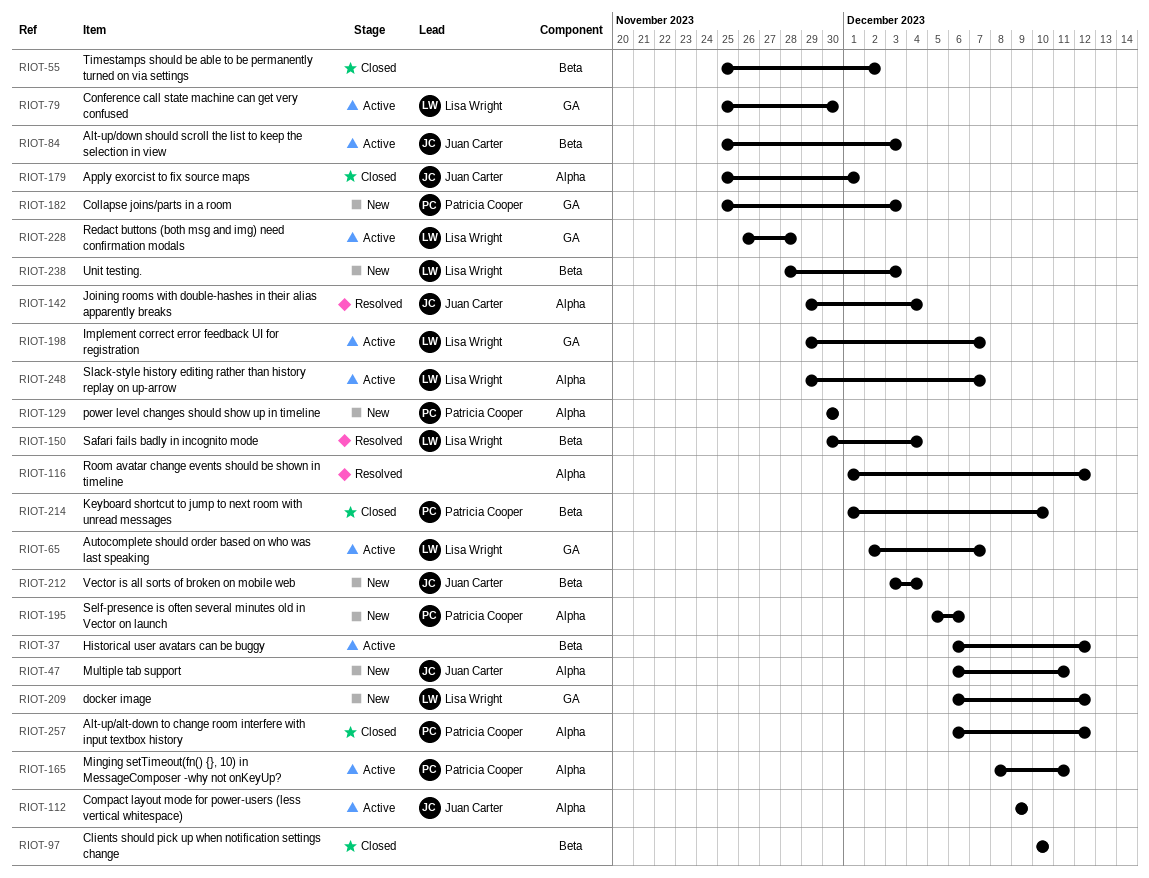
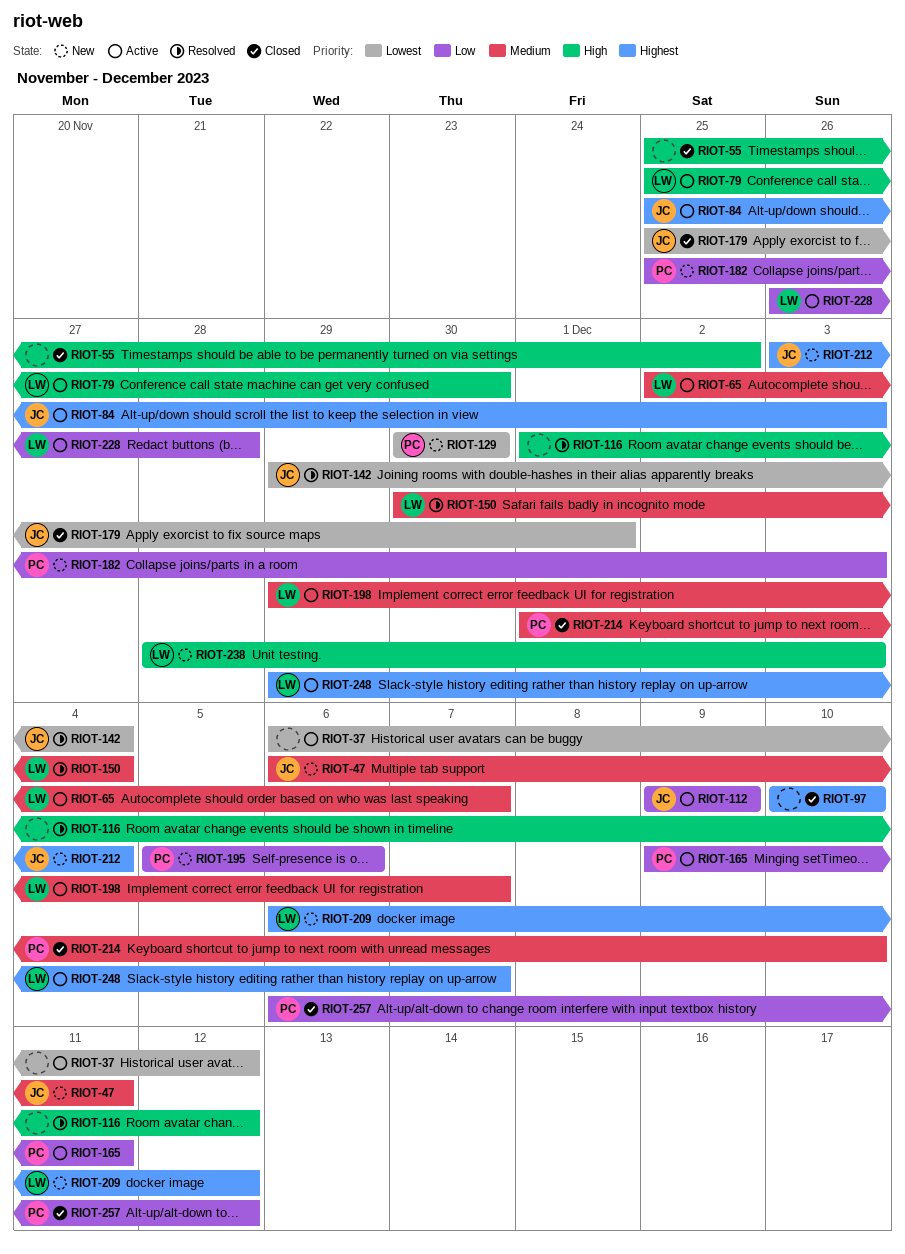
RIOT-165, start: Dec 8 -> Dec 9

